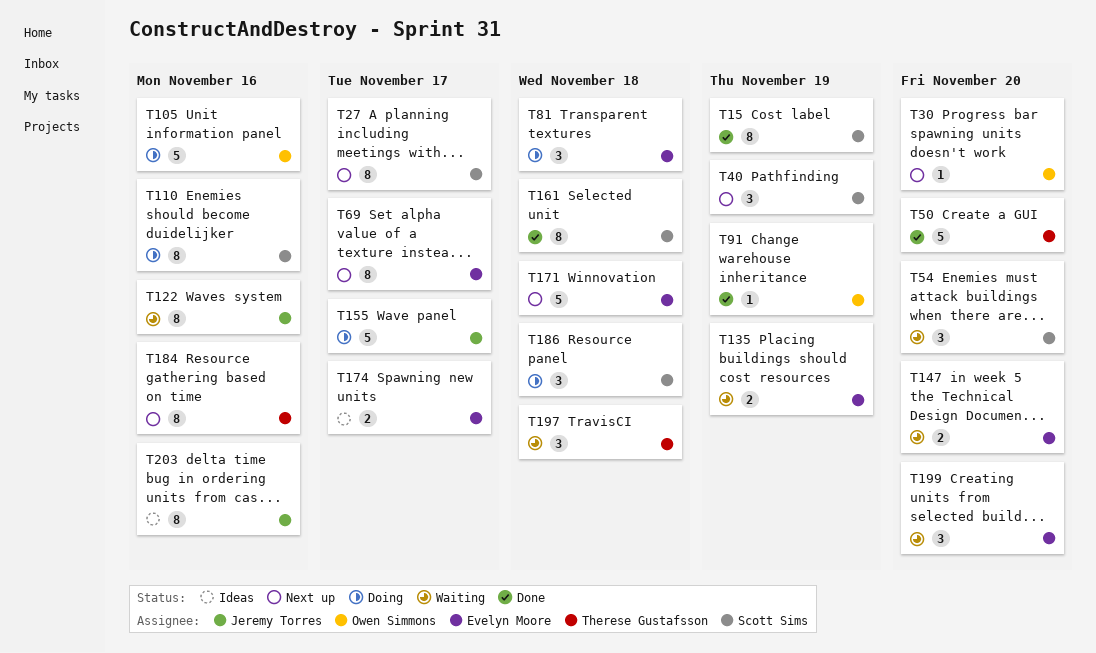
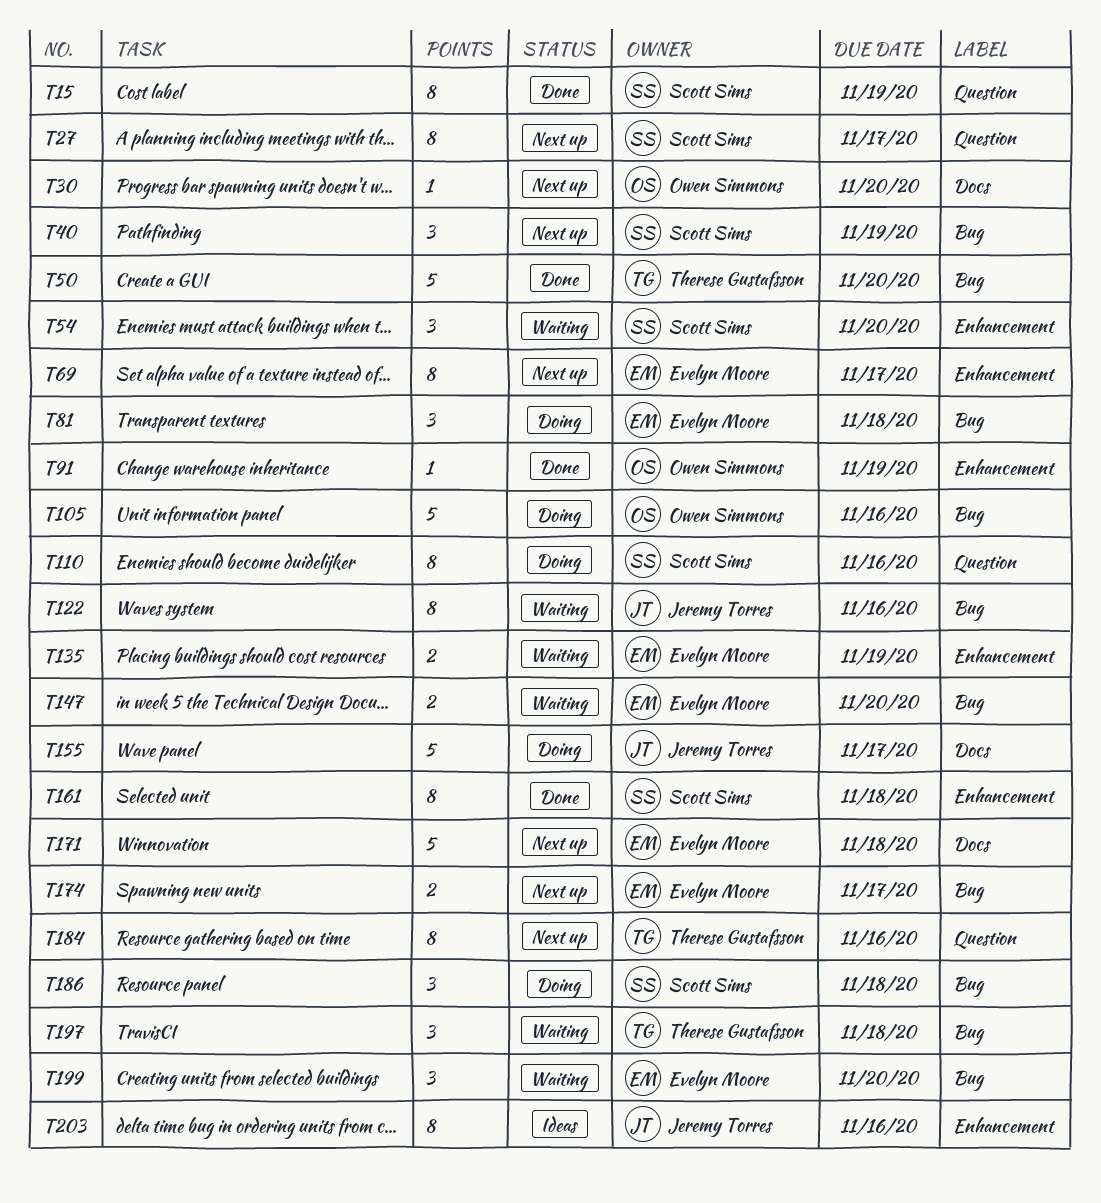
T174, status: Ideas -> Next up

